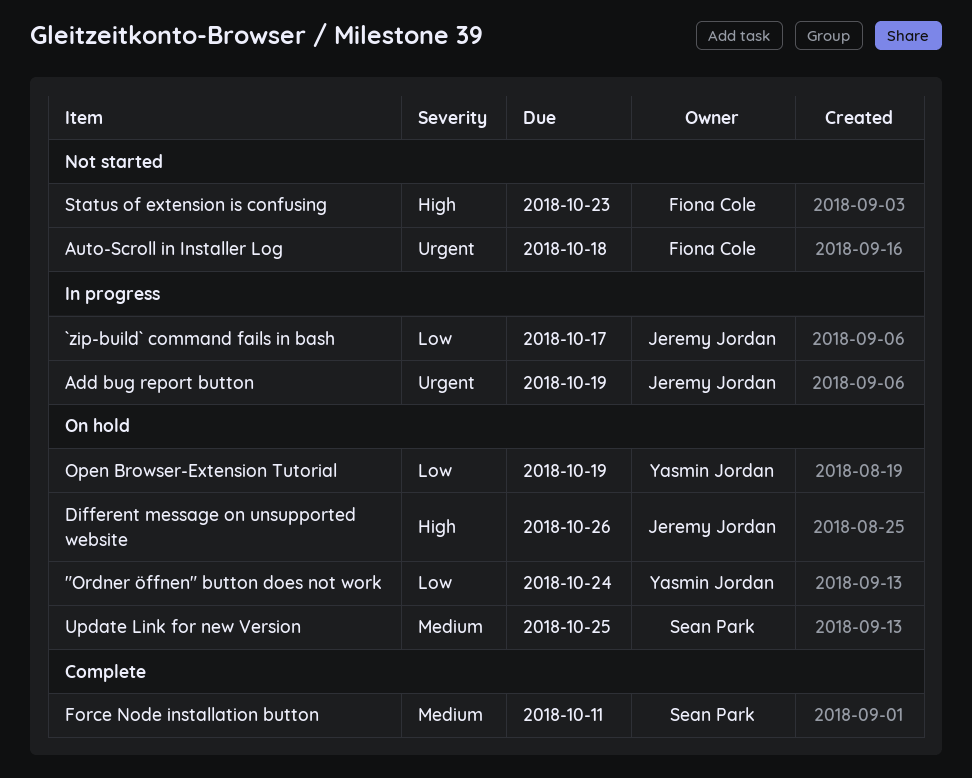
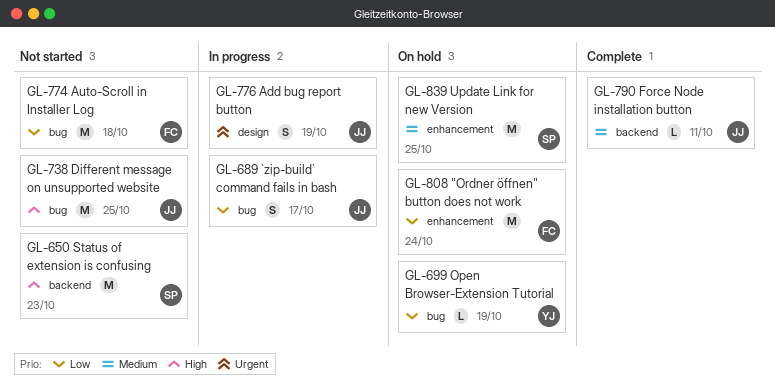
"Ordner öffnen" button does not work, owner: Yasmin Jordan -> Fiona Cole
Auto-Scroll in Installer Log, priority: Urgent -> Low
Different message on unsupported website, status: On hold -> Not started
Different message on unsupported website, due: Oct 26 -> Oct 25
Force Node installation button, owner: Sean Park -> Jeremy Jordan
Status of extension is confusing, owner: Fiona Cole -> Sean Park

